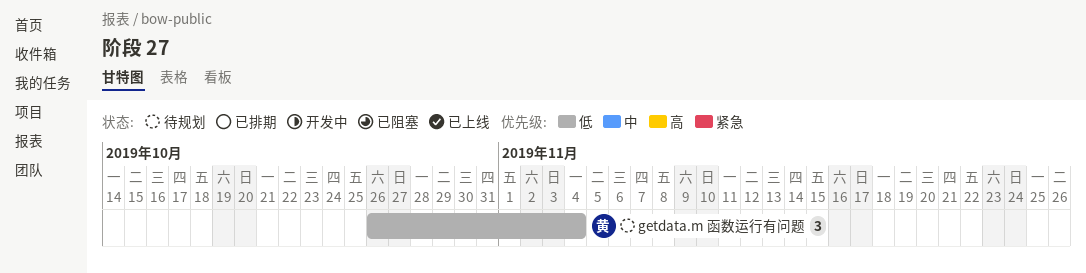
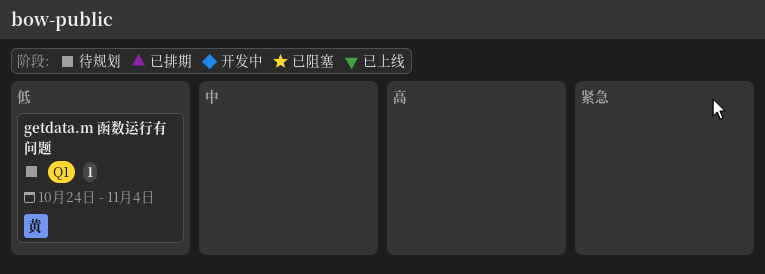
getdata.m 函数运行有问题, estimate: 3 -> 1
getdata.m 函数运行有问题, start: Oct 26 -> Oct 24

